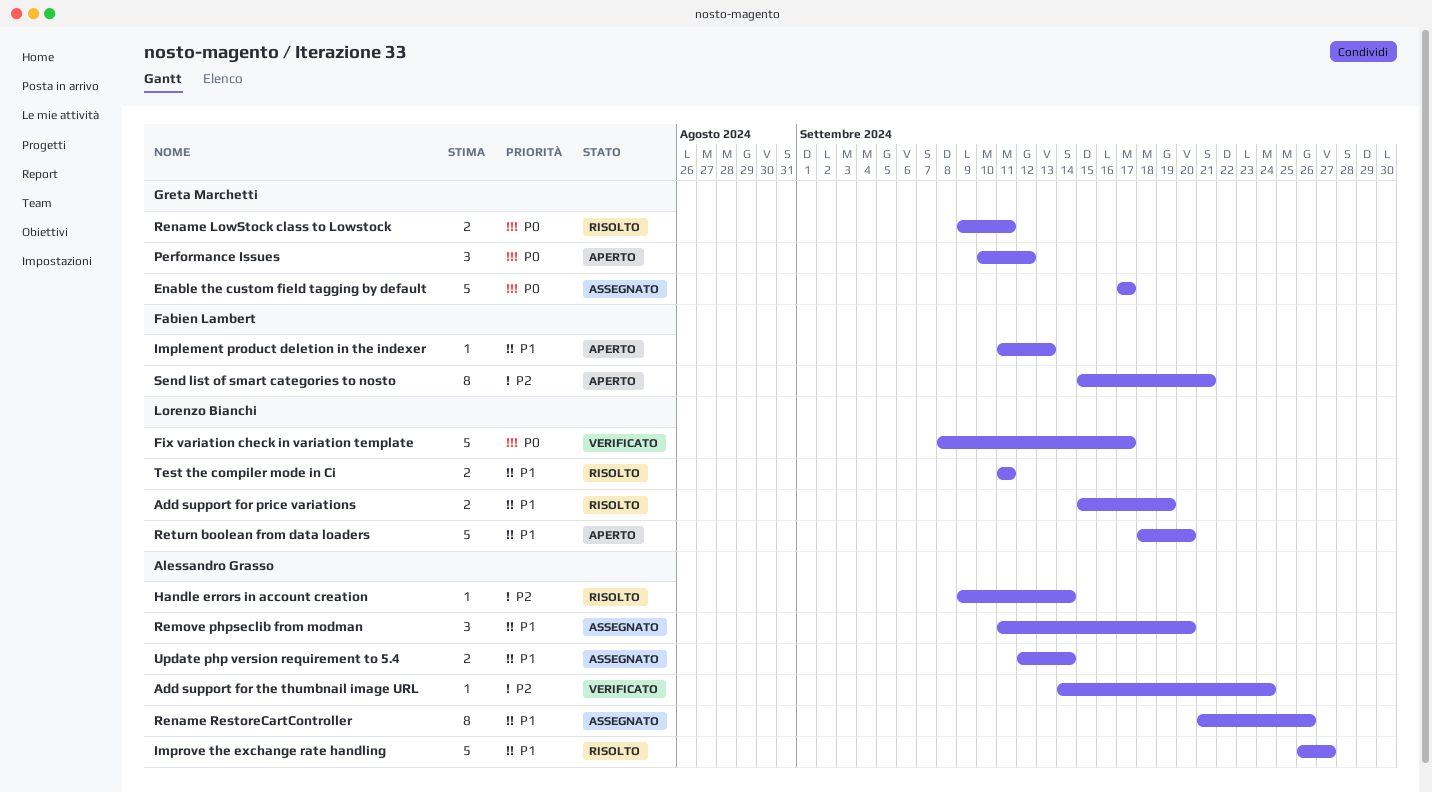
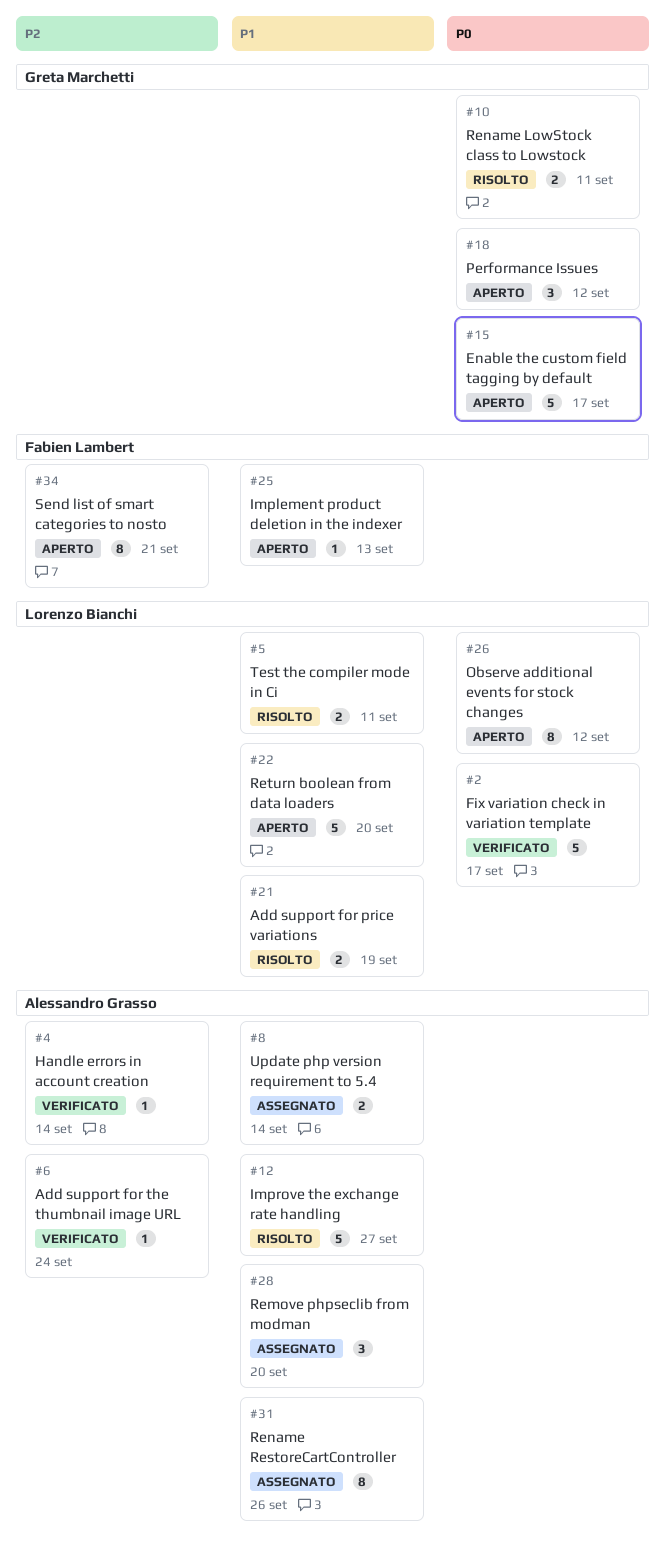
Enable the custom field tagging by default, status: Assegnato -> Aperto
Handle errors in account creation, status: Risolto -> Verificato
Observe additional events for stock changes: none -> present

